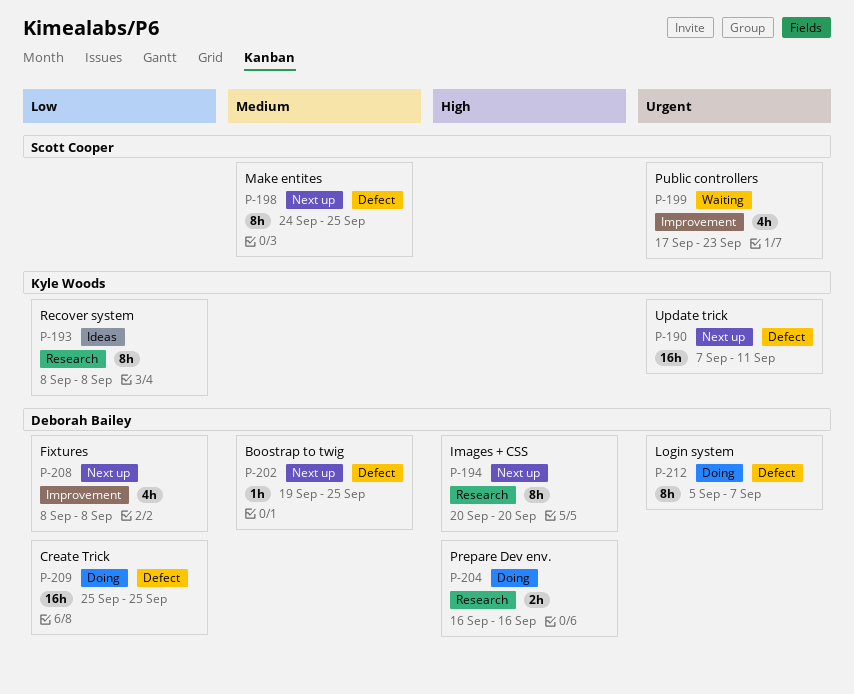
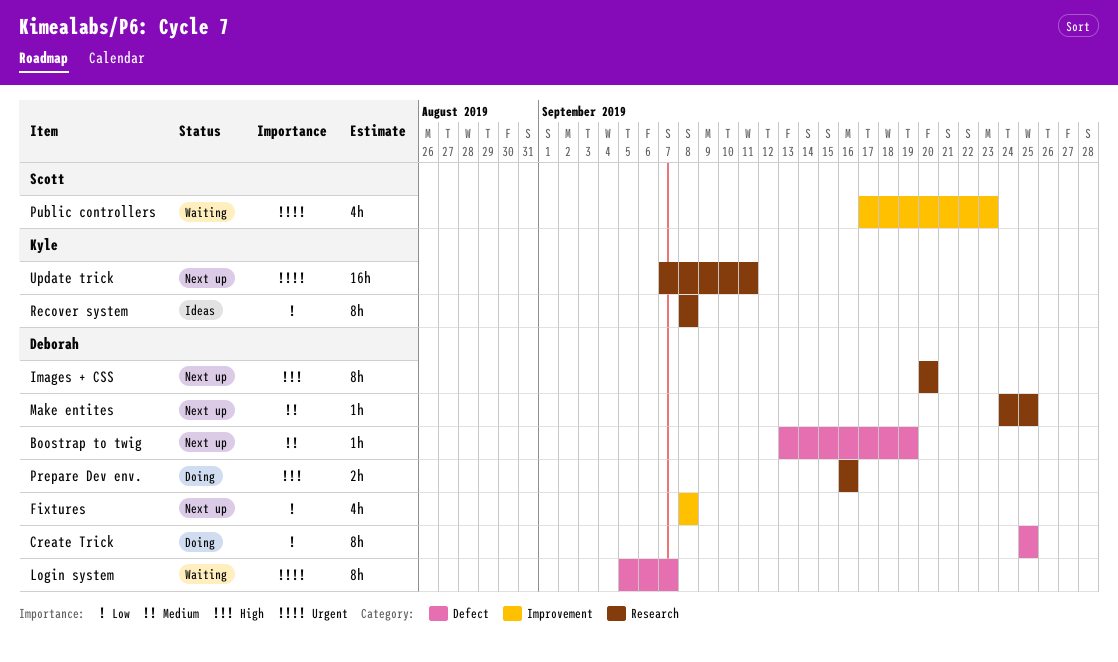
Boostrap to twig, start: Sep 19 -> Sep 13
Boostrap to twig, due: Sep 25 -> Sep 19
Create Trick, estimate: 16h -> 8h
Login system, status: Doing -> Waiting
Make entites, owner: Scott Cooper -> Deborah Bailey
Make entites, label: Defect -> Research
Make entites, estimate: 8h -> 1h
Update trick, label: Defect -> Research

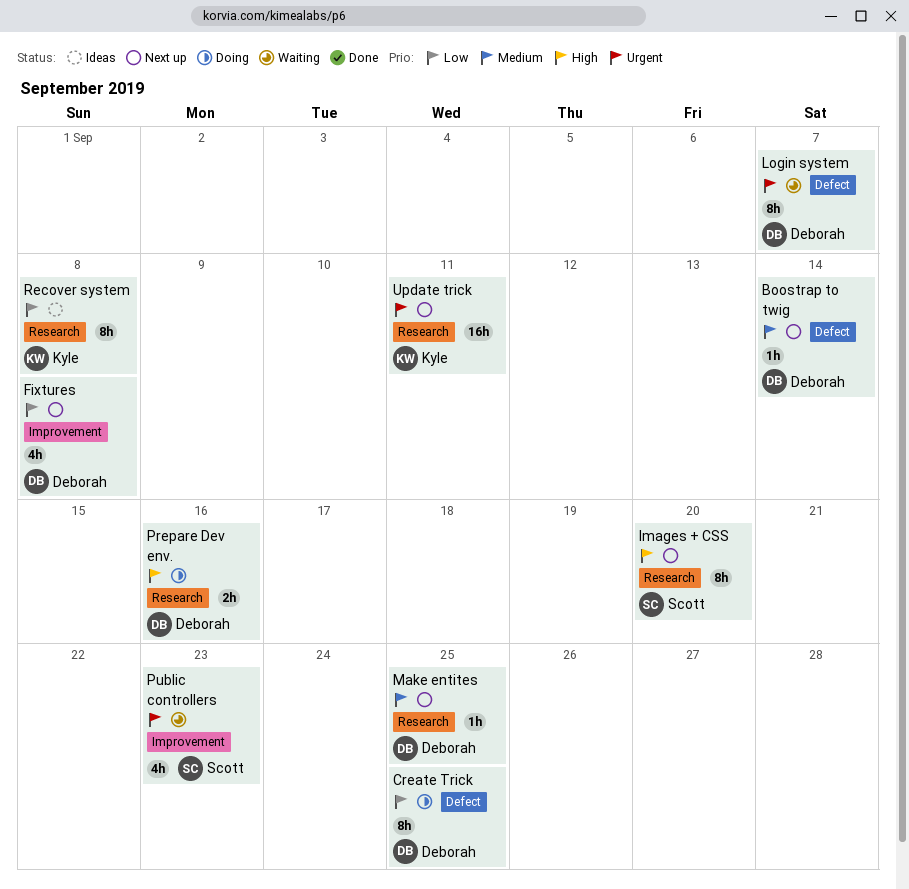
Boostrap to twig, due: Sep 19 -> Sep 14
Images + CSS, owner: Deborah -> Scott

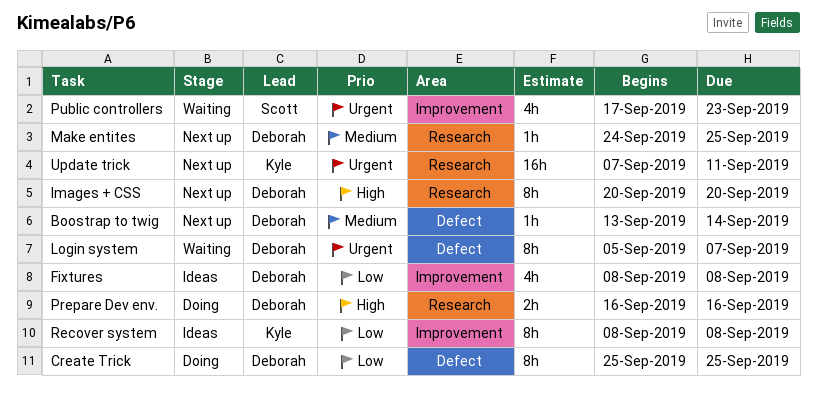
Fixtures, status: Next up -> Ideas
Images + CSS, owner: Scott -> Deborah
Recover system, label: Research -> Improvement

